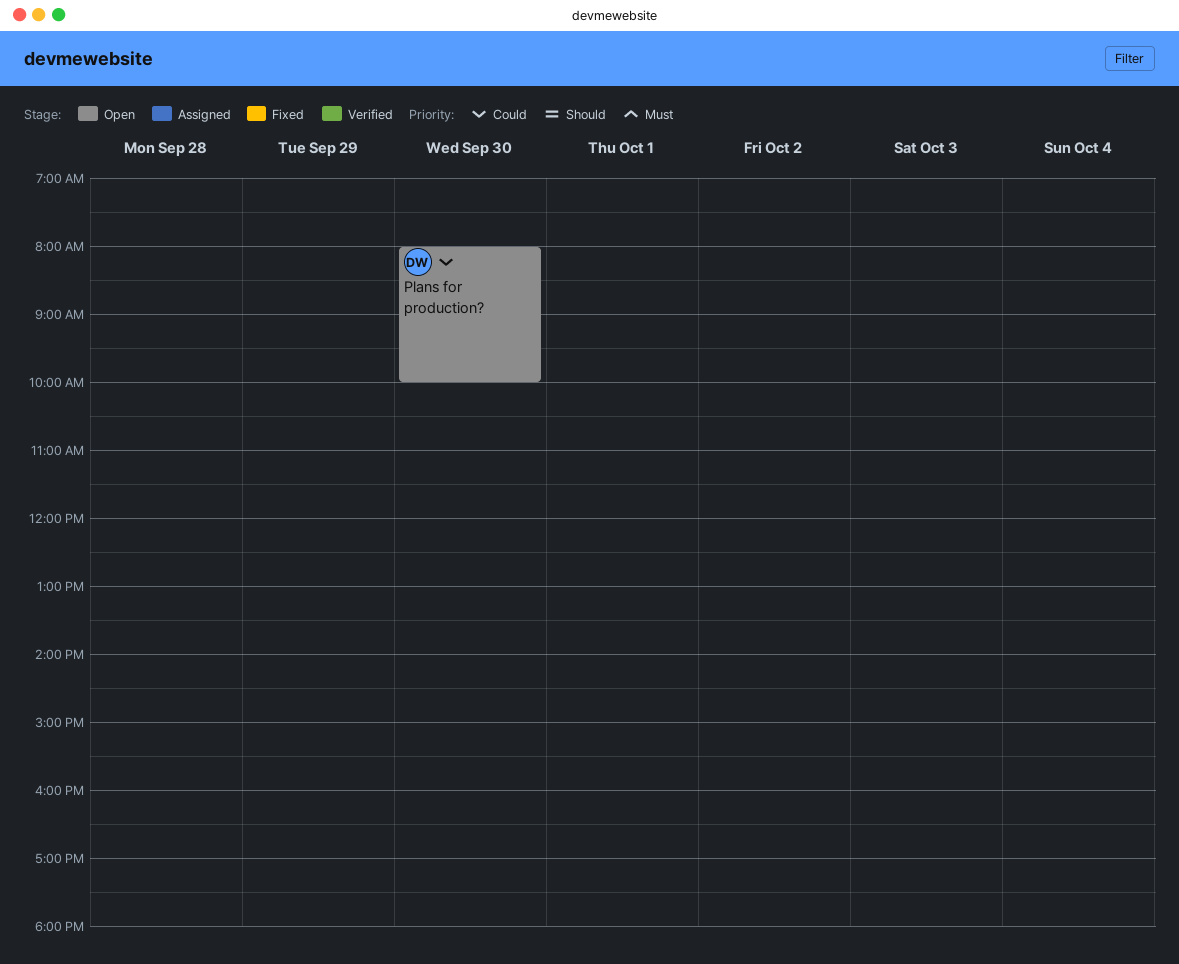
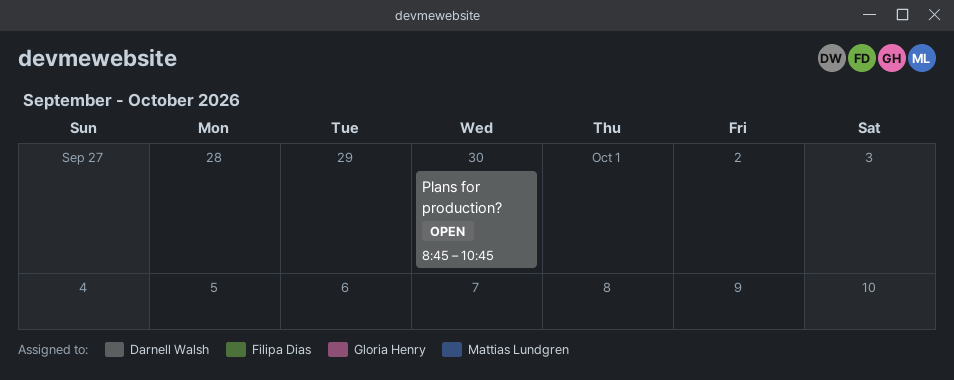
Plans for production?, begins: 08:00 -> 08:45
Plans for production?, ends: 10:00 -> 10:45

